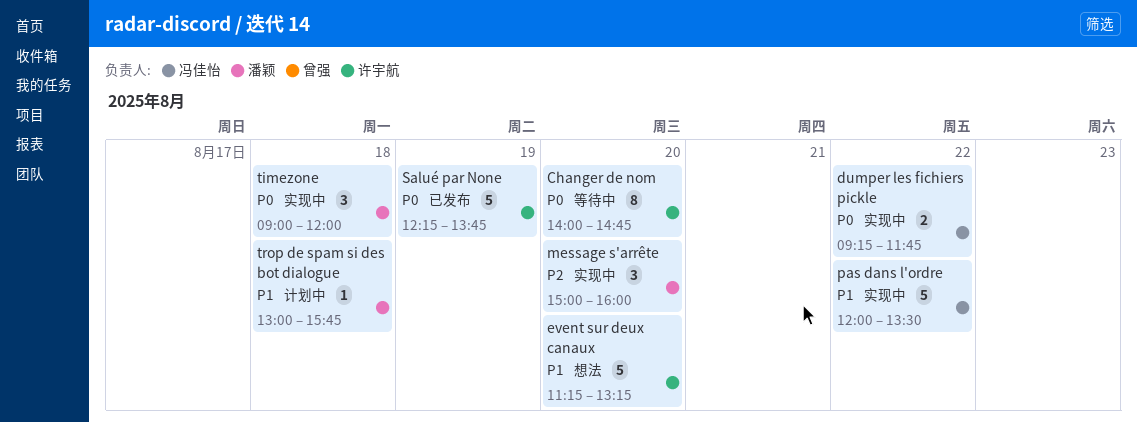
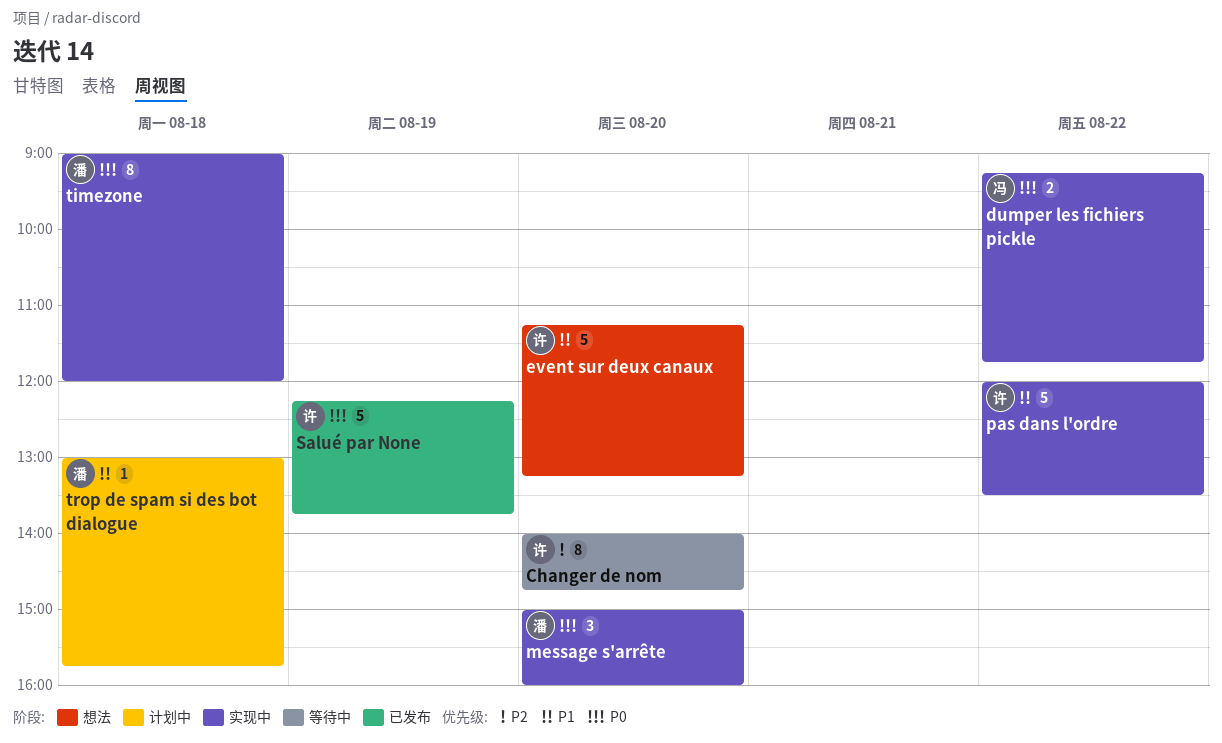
Changer de nom, priority: P0 -> P2
message s'arrête, priority: P2 -> P0
pas dans l'ordre, owner: 冯佳怡 -> 许宇航
timezone, estimate: 3 -> 8

